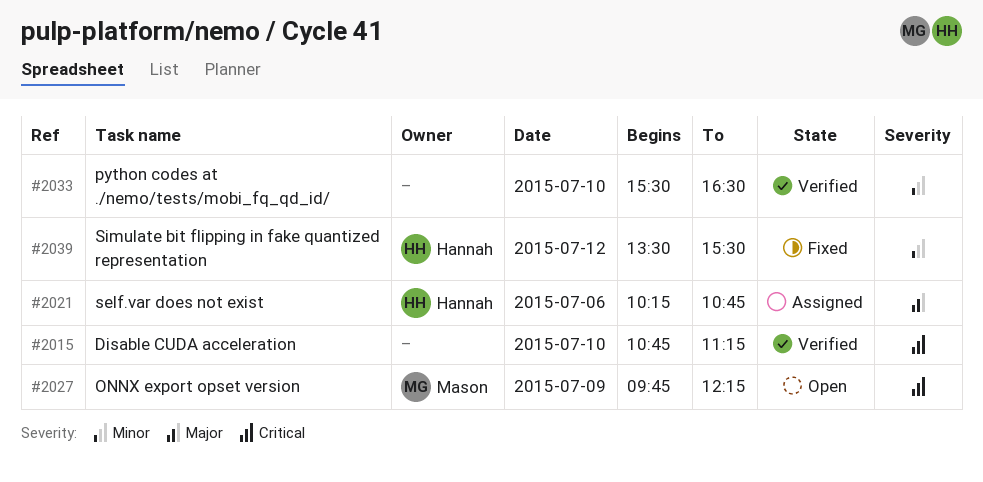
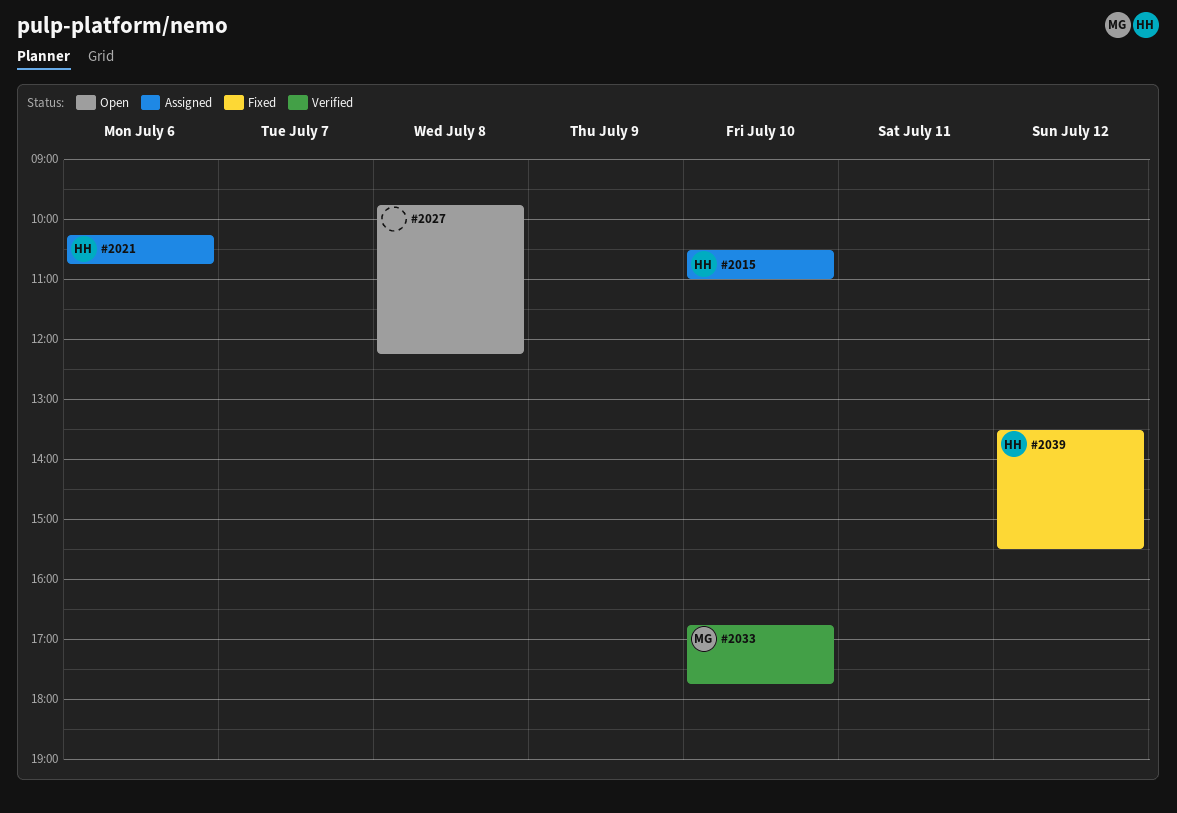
#2015, status: Verified -> Assigned
#2015, owner: none -> Hannah
#2015, begins: 10:45 -> 10:30
#2015, ends: 11:15 -> 11:00
#2027, owner: Mason -> none
#2027, day: Jul 9 -> Jul 8
#2033, owner: none -> Mason
#2033, begins: 15:30 -> 16:45
#2033, ends: 16:30 -> 17:45

